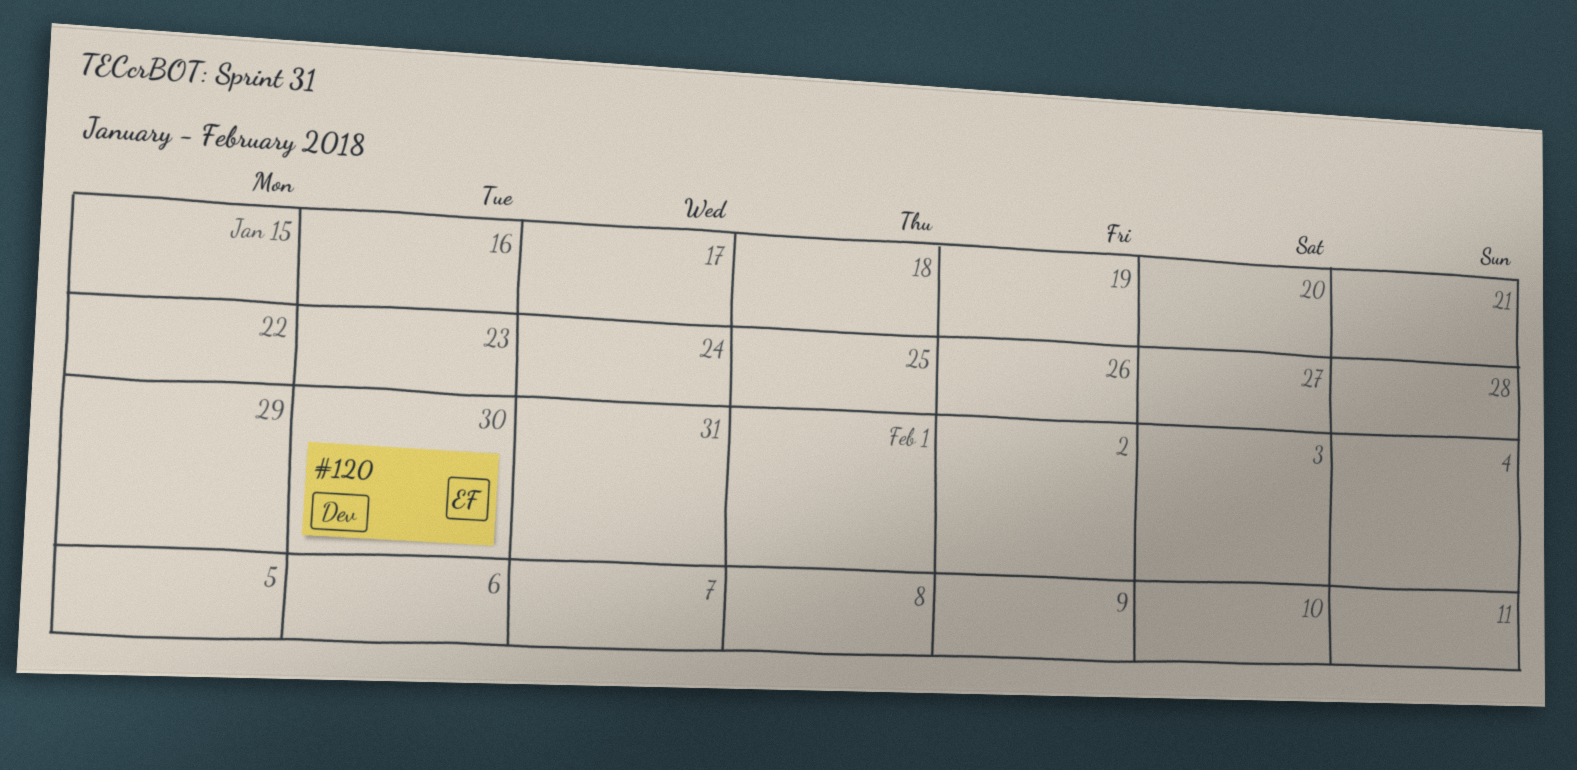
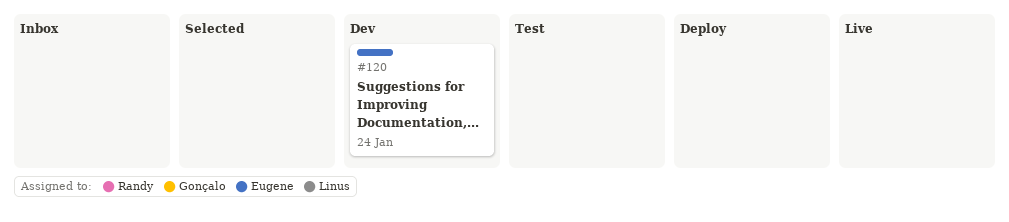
#120, due: Jan 30 -> Jan 24

